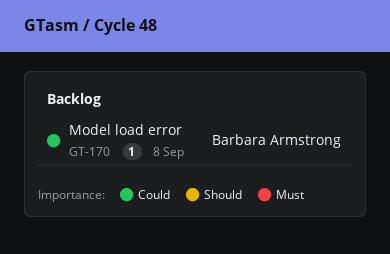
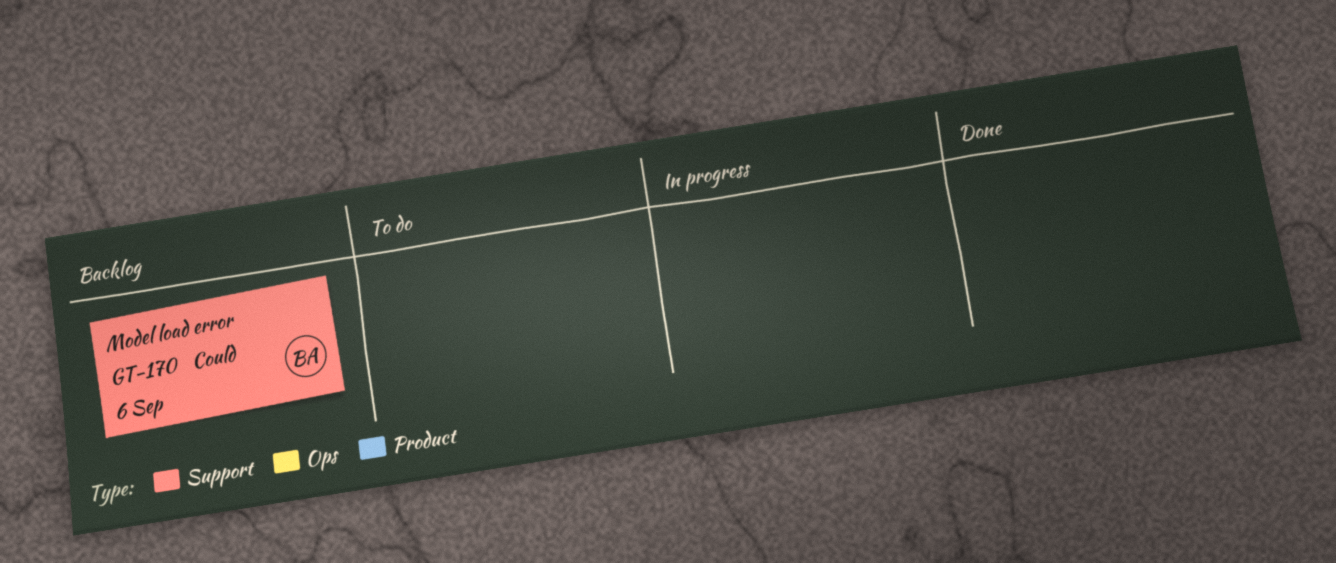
GT-170, due: Sep 8 -> Sep 6

